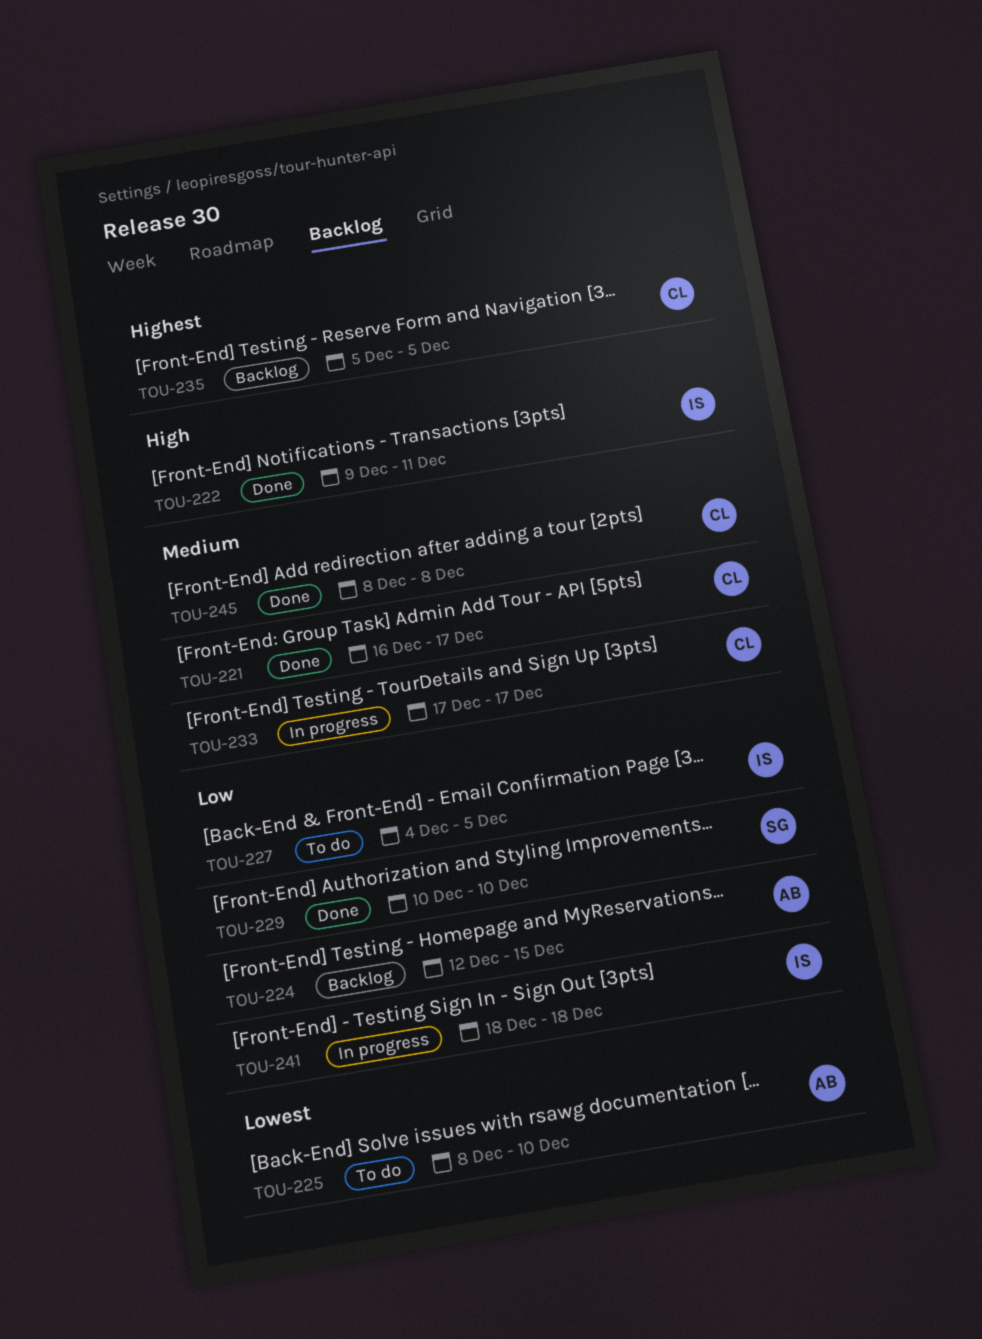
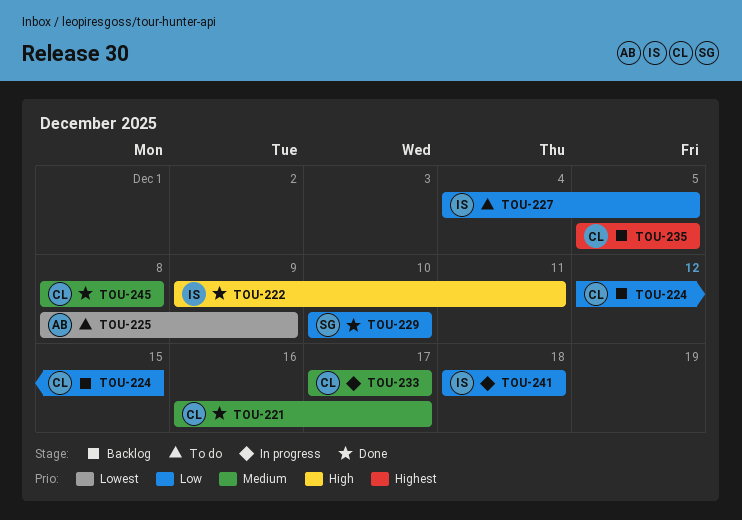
TOU-224, owner: AB -> CL
TOU-225, due: Dec 10 -> Dec 9

